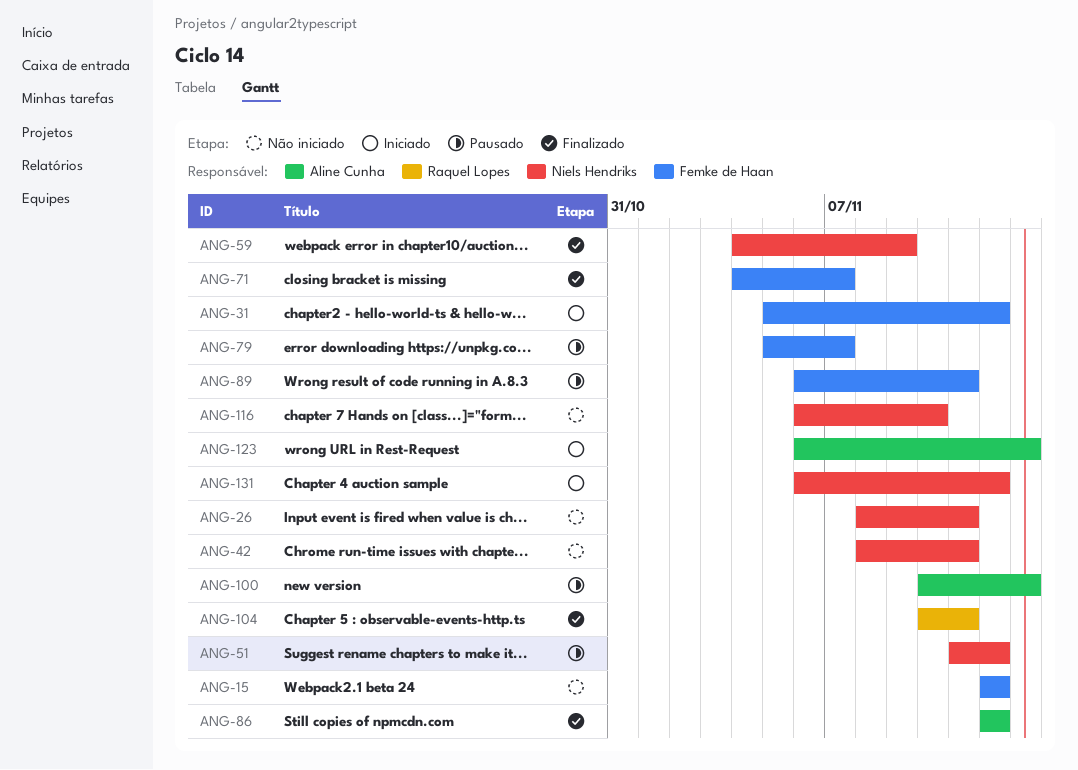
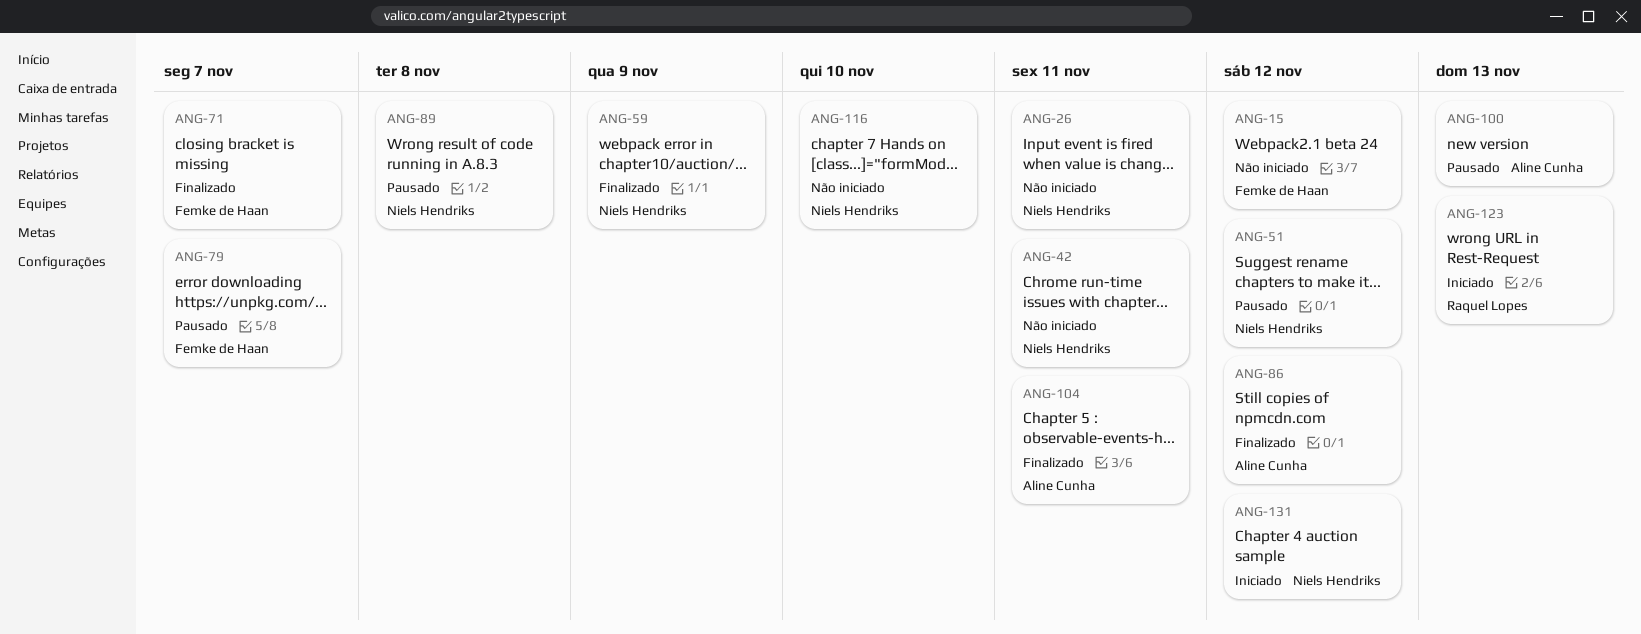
ANG-31: present -> none
ANG-89, owner: Femke de Haan -> Niels Hendriks
ANG-89, due: Nov 11 -> Nov 8
ANG-104, owner: Raquel Lopes -> Aline Cunha
ANG-123, owner: Aline Cunha -> Raquel Lopes

